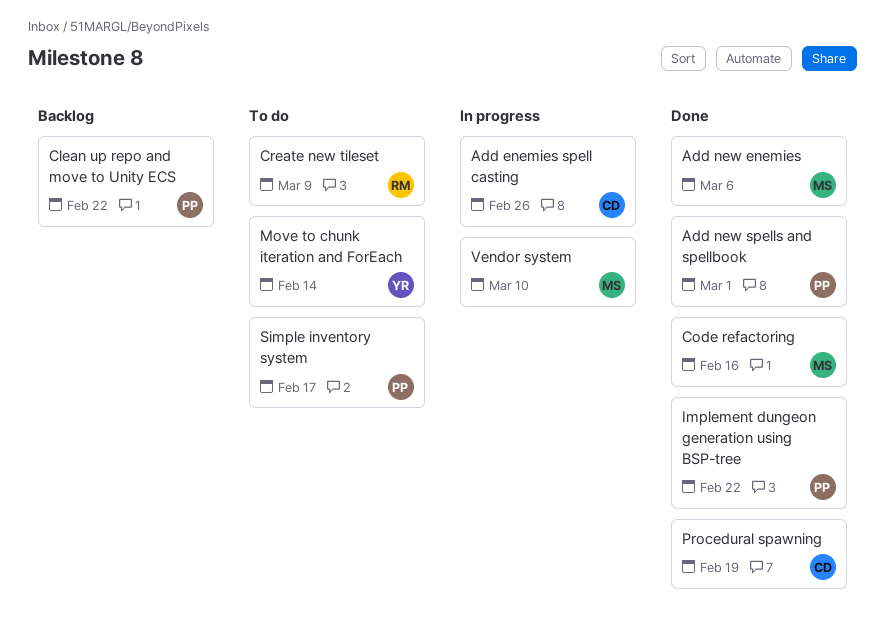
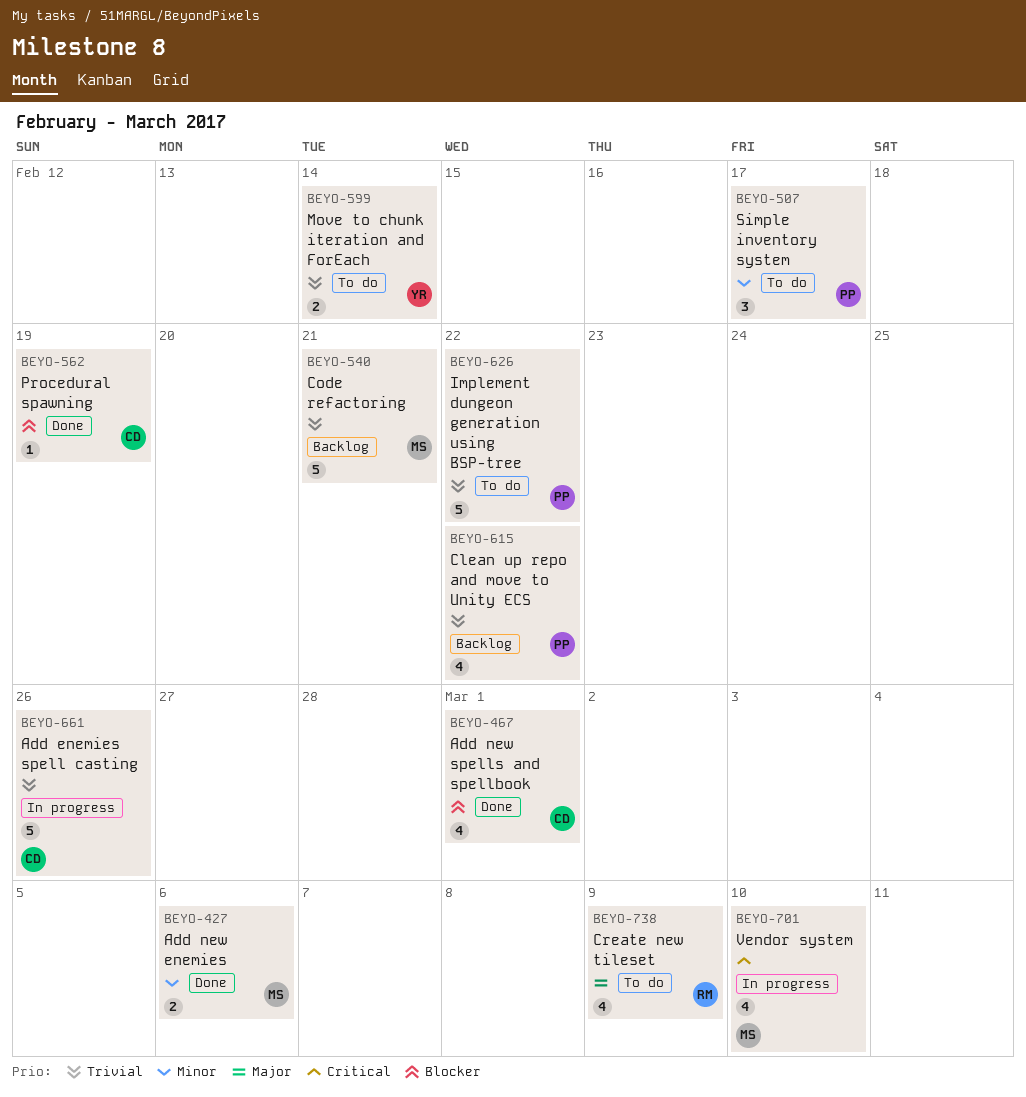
Add new spells and spellbook, owner: PP -> CD
Code refactoring, status: Done -> Backlog
Code refactoring, due: Feb 16 -> Feb 21
Implement dungeon generation using BSP-tree, status: Done -> To do

